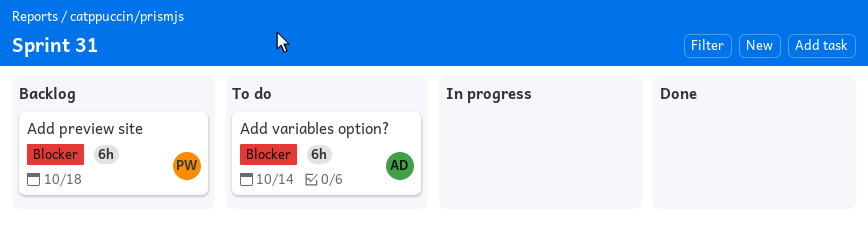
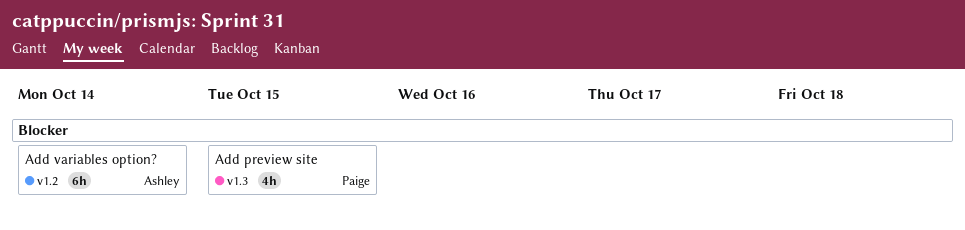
Add preview site, estimate: 6h -> 4h
Add preview site, due: Oct 18 -> Oct 15

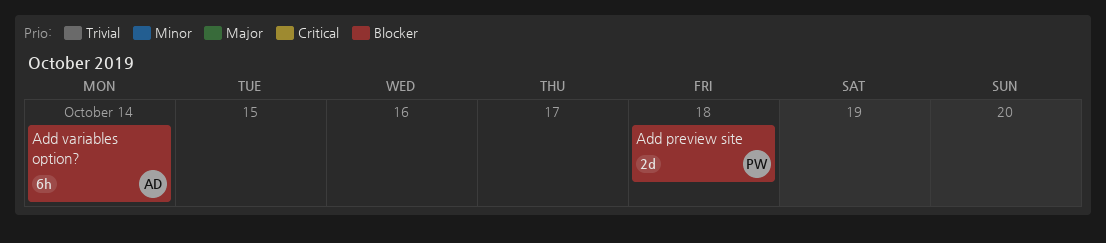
Add preview site, estimate: 4h -> 2d
Add preview site, due: Oct 15 -> Oct 18

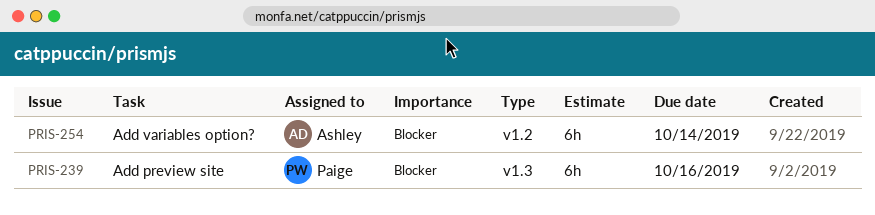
Add preview site, estimate: 2d -> 6h
Add preview site, due: Oct 18 -> Oct 16

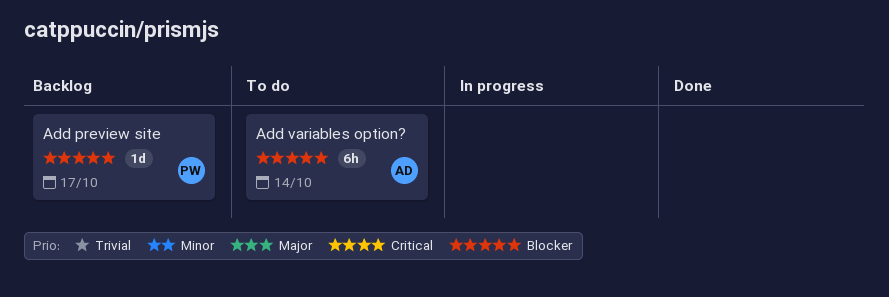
Add preview site, estimate: 6h -> 1d
Add preview site, due: Oct 16 -> Oct 17

